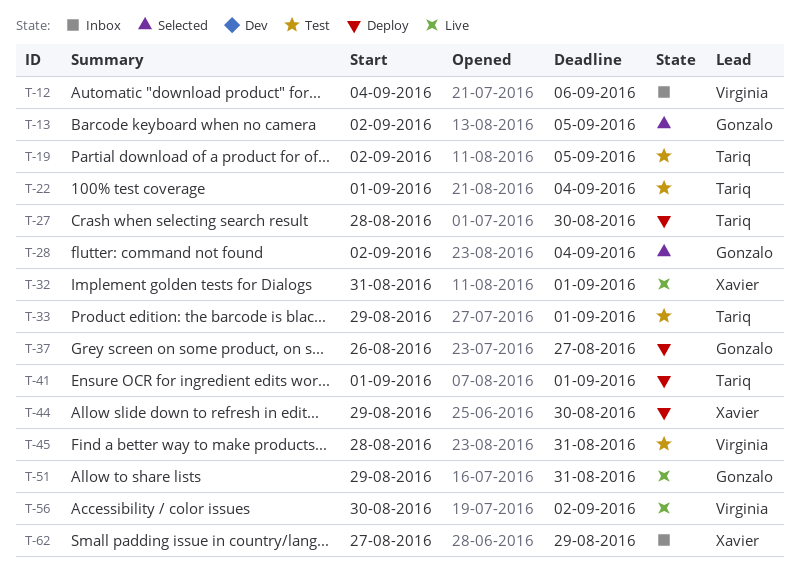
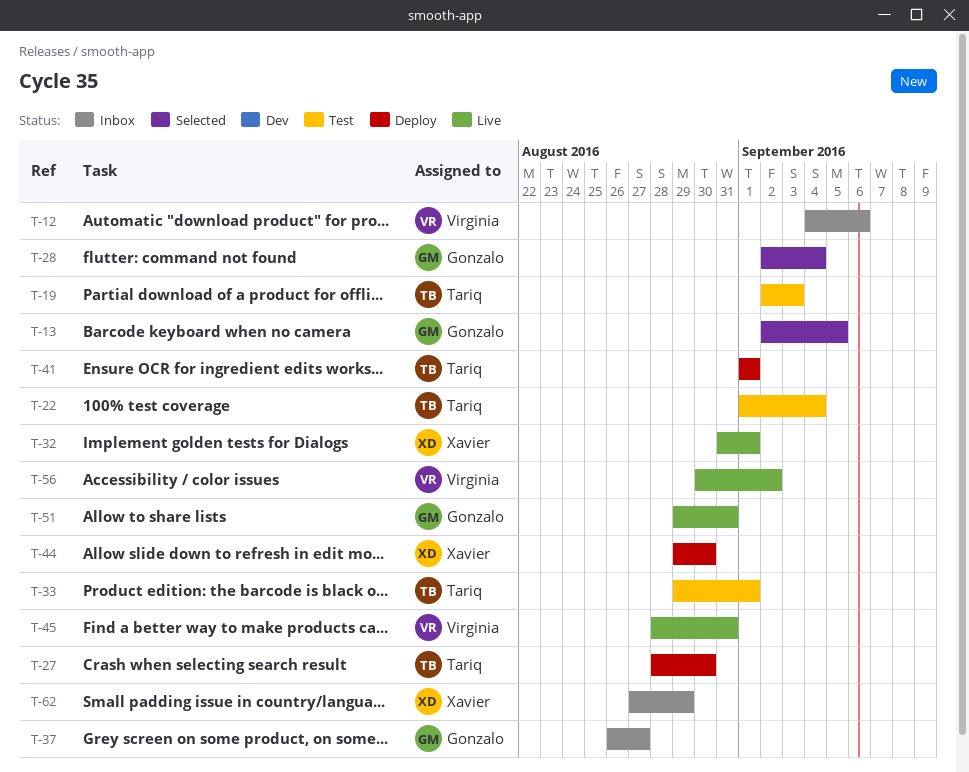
T-19, due: Sep 5 -> Sep 3
T-37, status: Deploy -> Inbox
T-45, status: Test -> Live

